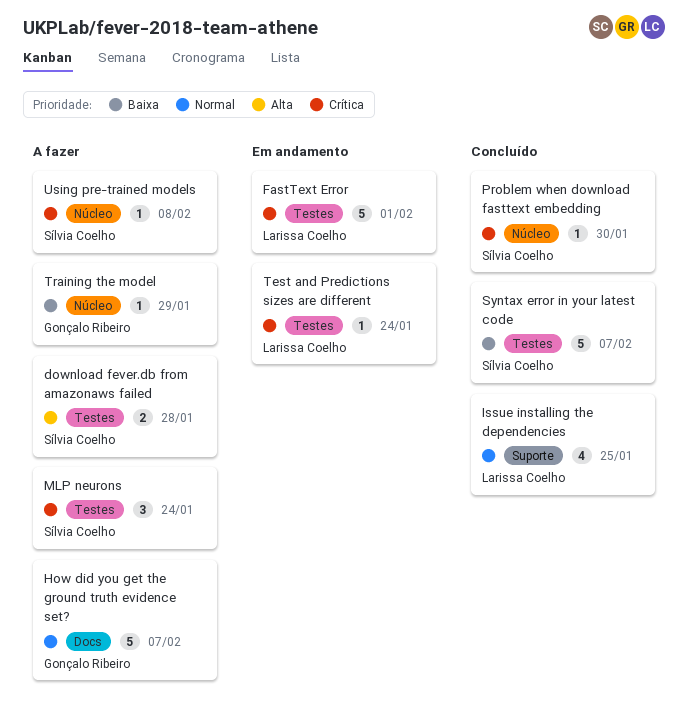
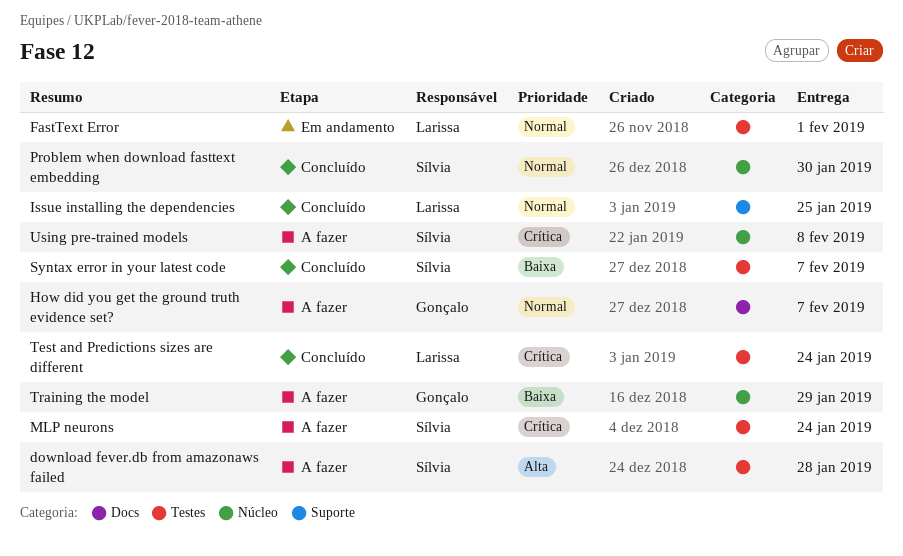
FastText Error, priority: Crítica -> Normal
Problem when download fasttext embedding, priority: Crítica -> Normal
Test and Predictions sizes are different, status: Em andamento -> Concluído

